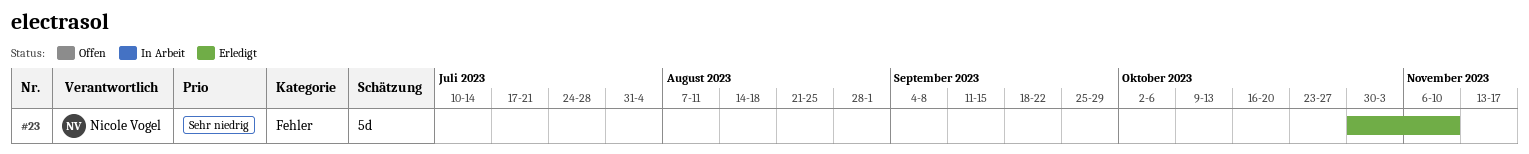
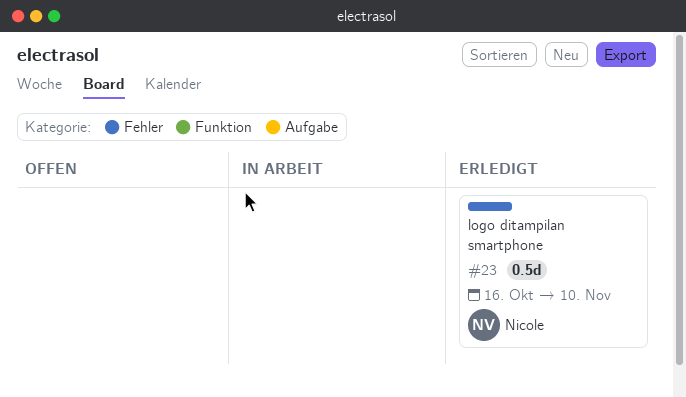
#23, estimate: 5d -> 0.5d
#23, start: Oct 30 -> Oct 16

